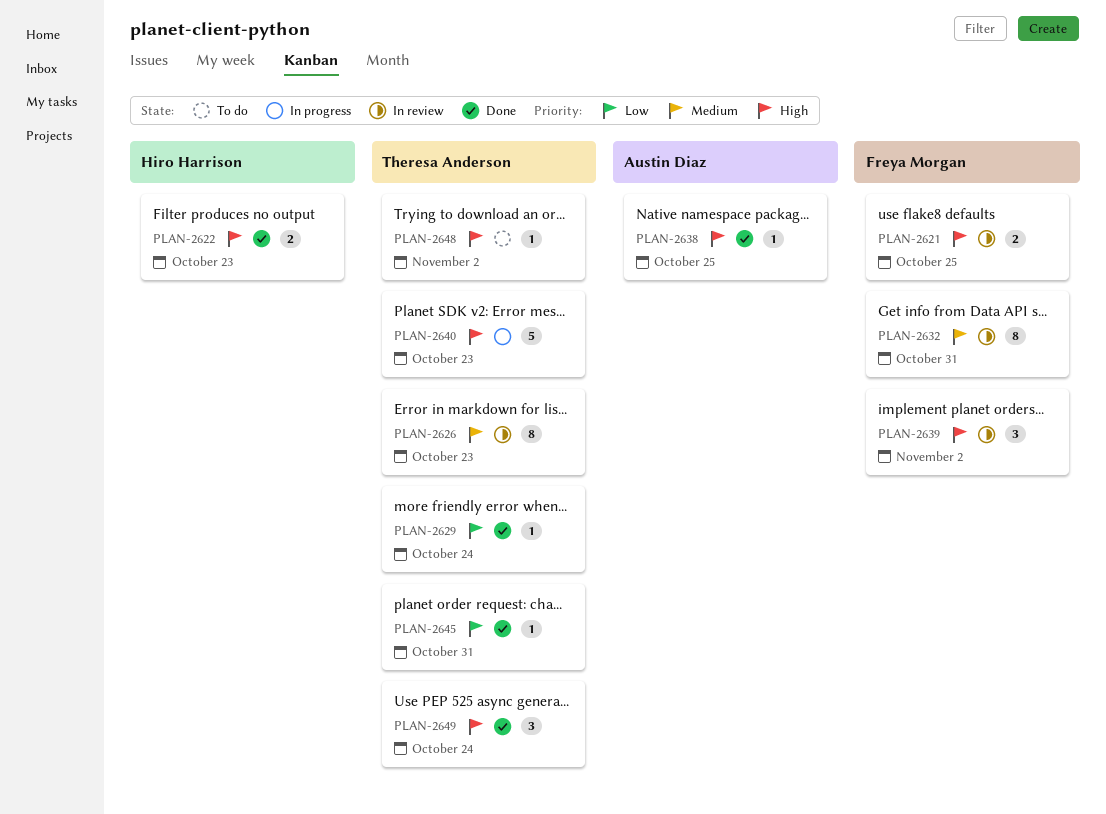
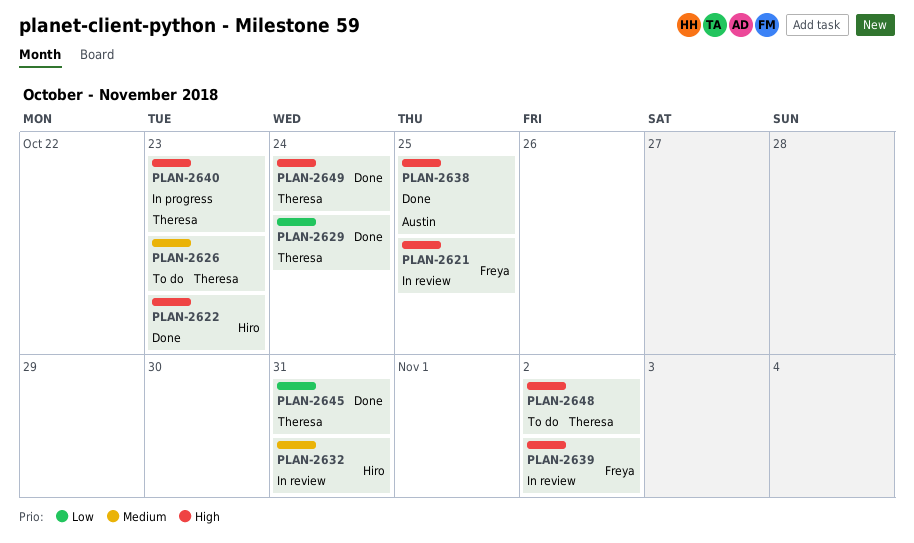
PLAN-2626, status: In review -> To do
PLAN-2632, owner: Freya Morgan -> Hiro Harrison

